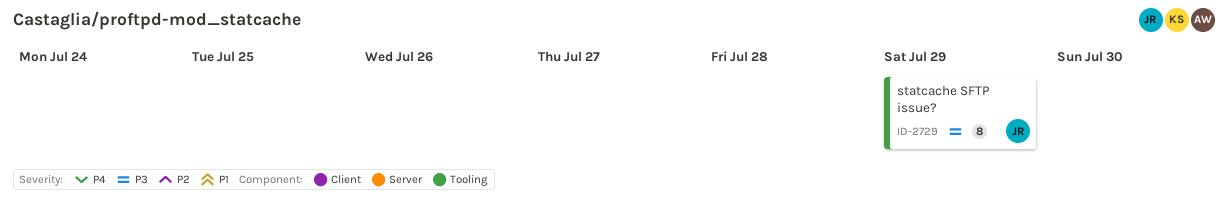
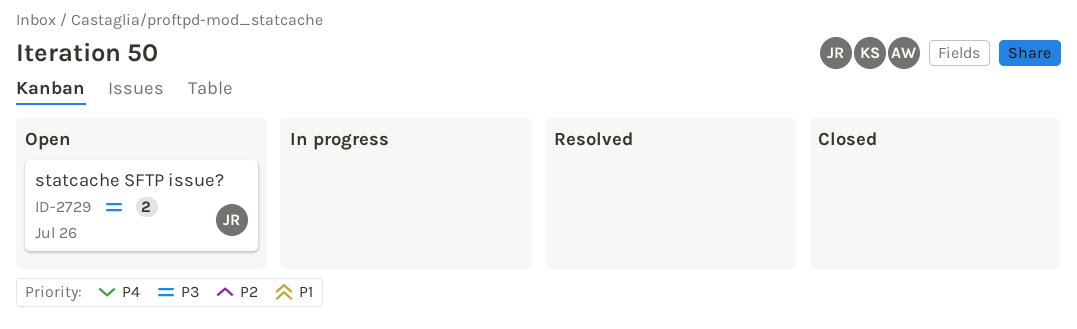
ID-2729, estimate: 8 -> 2
ID-2729, due: Jul 29 -> Jul 26

